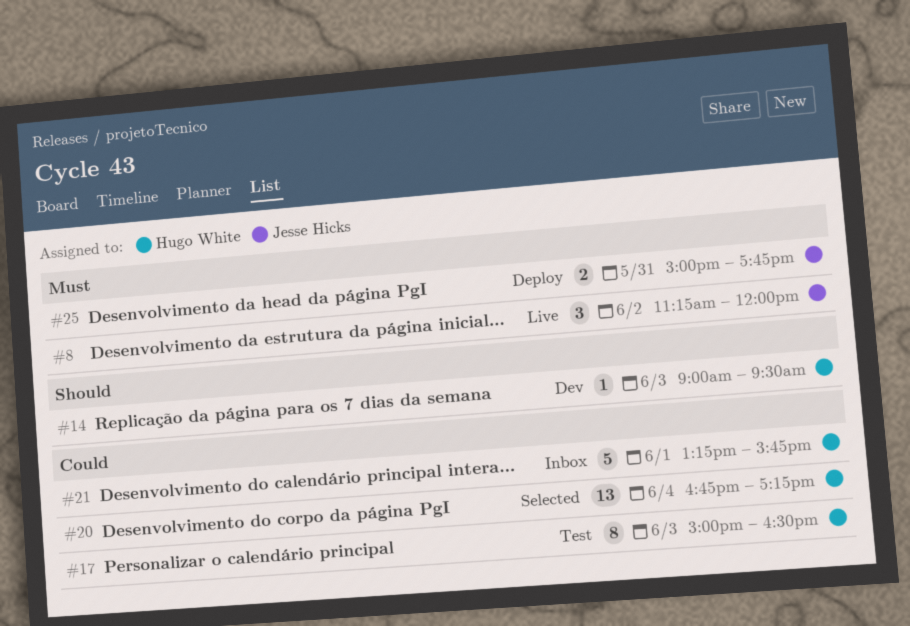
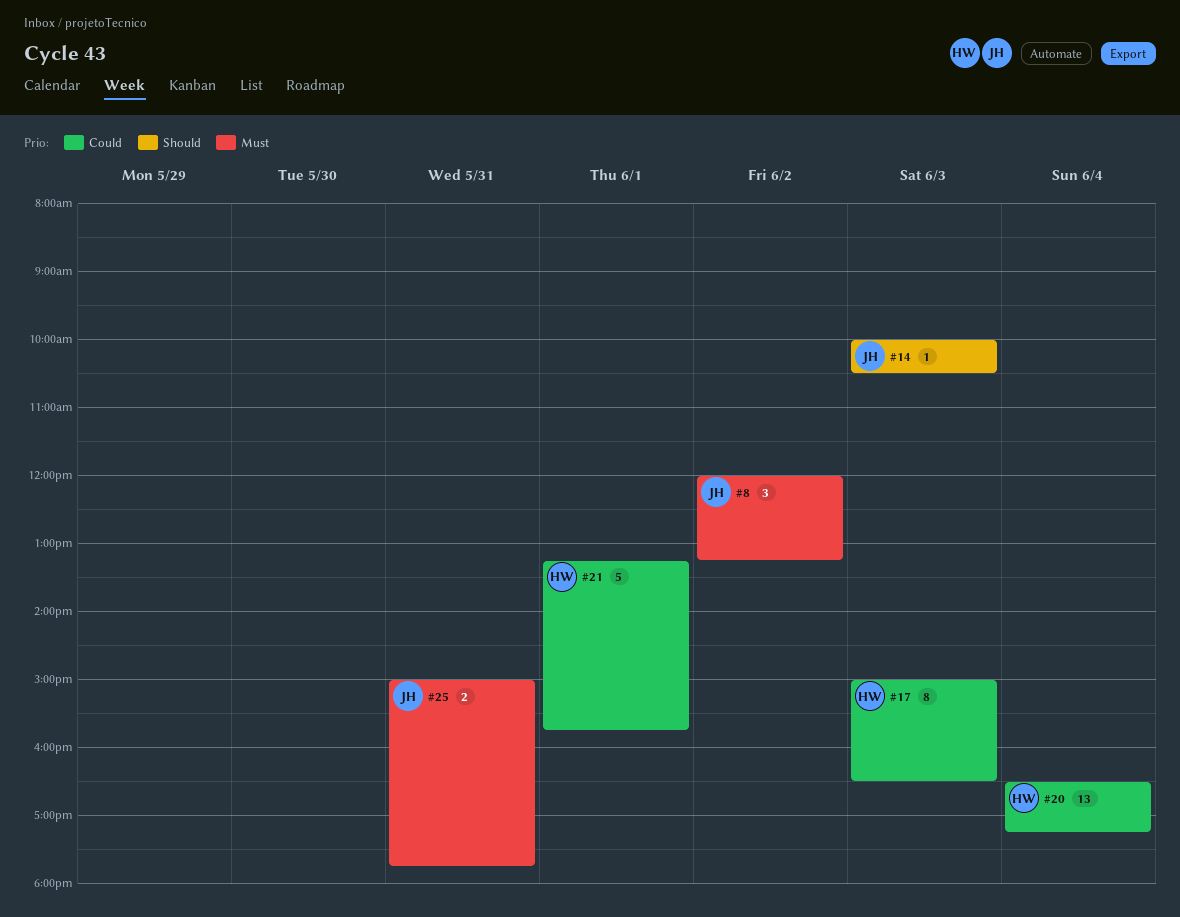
#8, begins: 11:15 -> 12:00
#8, ends: 12:00 -> 13:15
#14, owner: Hugo White -> Jesse Hicks
#14, begins: 09:00 -> 10:00
#14, ends: 09:30 -> 10:30
#20, begins: 16:45 -> 16:30

